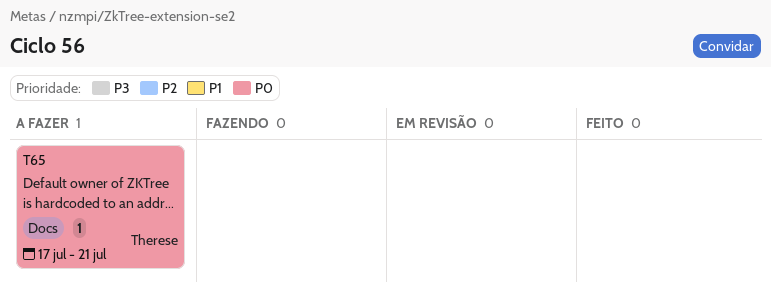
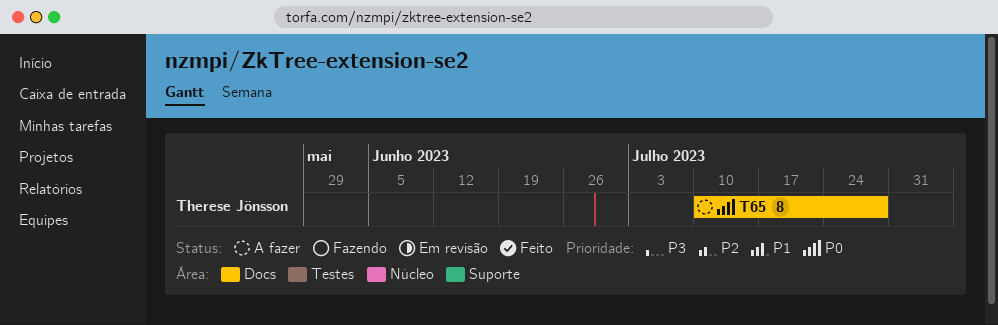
T65, estimate: 1 -> 8
T65, start: Jul 17 -> Jul 10
T65, due: Jul 21 -> Jul 28

